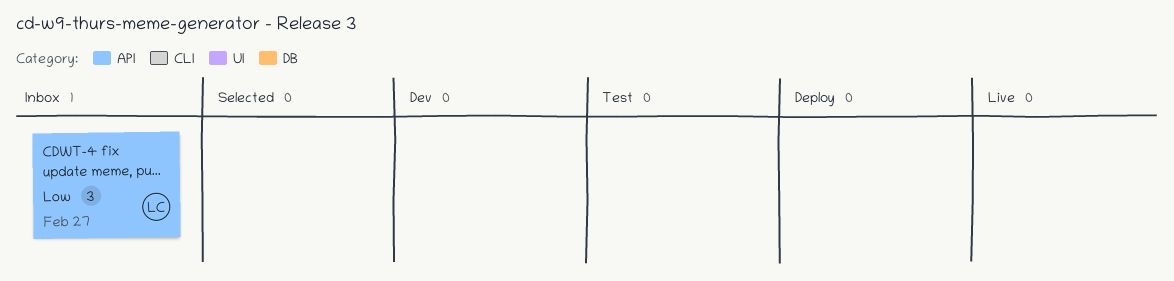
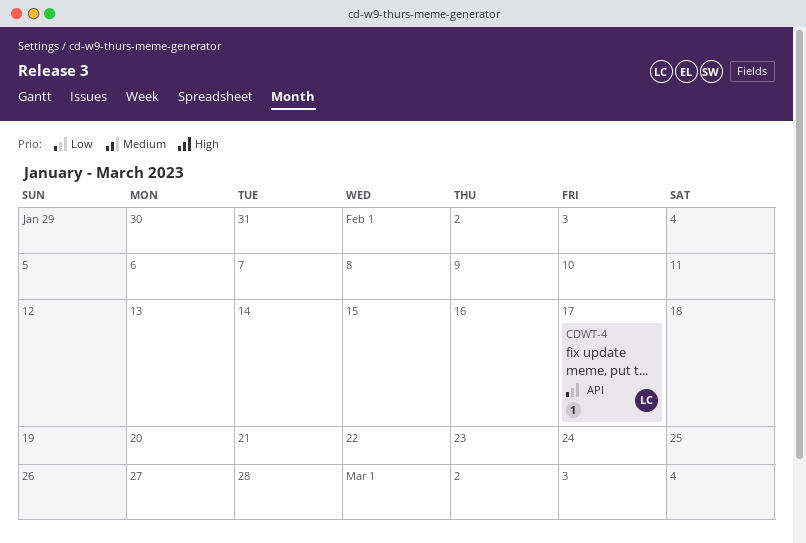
CDWT-4, estimate: 3 -> 1
CDWT-4, due: Feb 27 -> Feb 17

